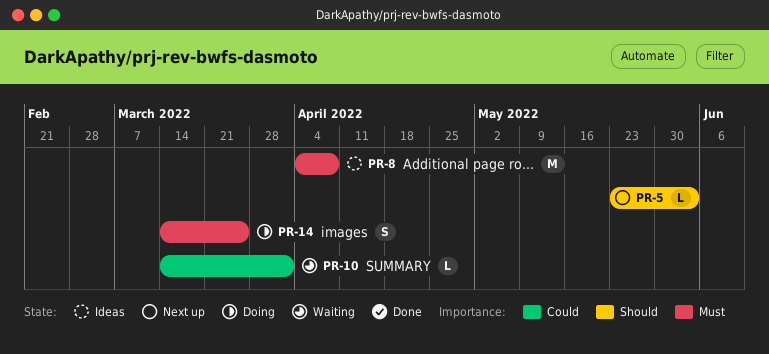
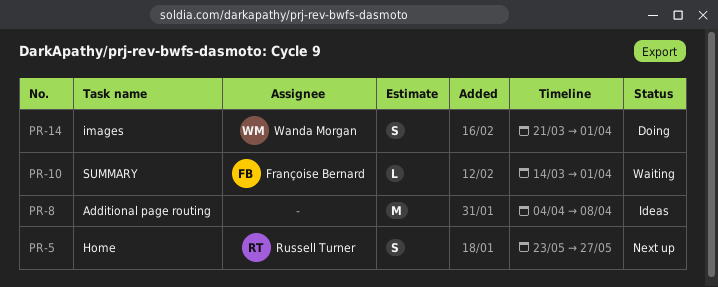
PR-5, estimate: L -> S
PR-5, due: Jun 3 -> May 27
PR-14, start: Mar 14 -> Mar 21
PR-14, due: Mar 25 -> Apr 1

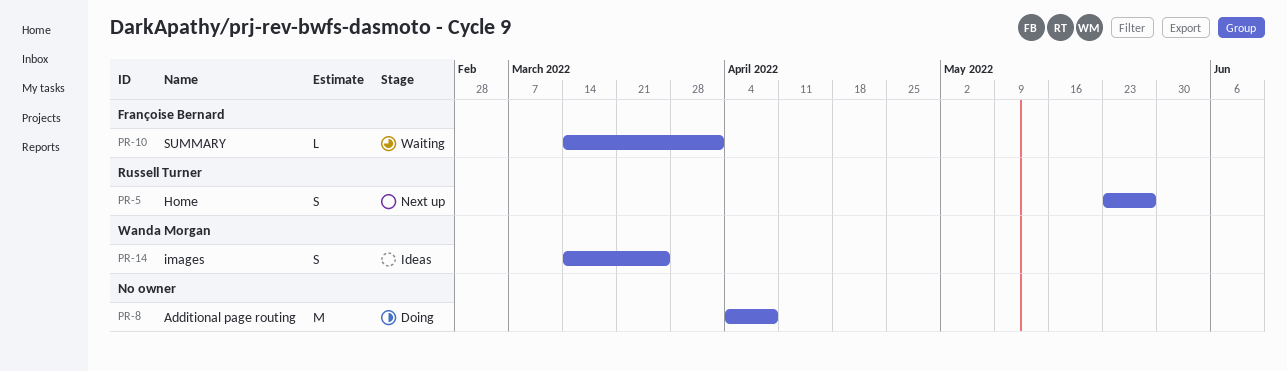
PR-8, status: Ideas -> Doing
PR-14, status: Doing -> Ideas
PR-14, start: Mar 21 -> Mar 14
PR-14, due: Apr 1 -> Mar 25

